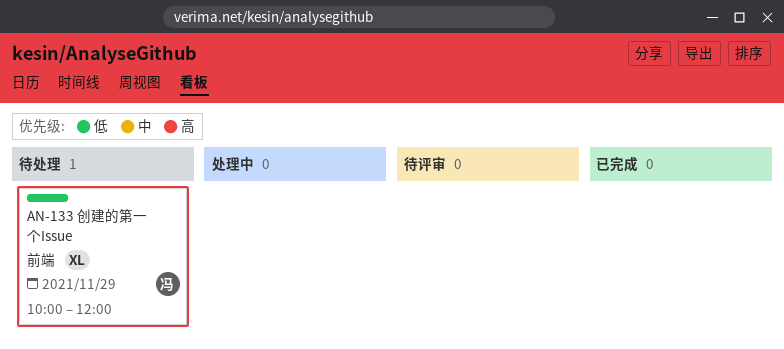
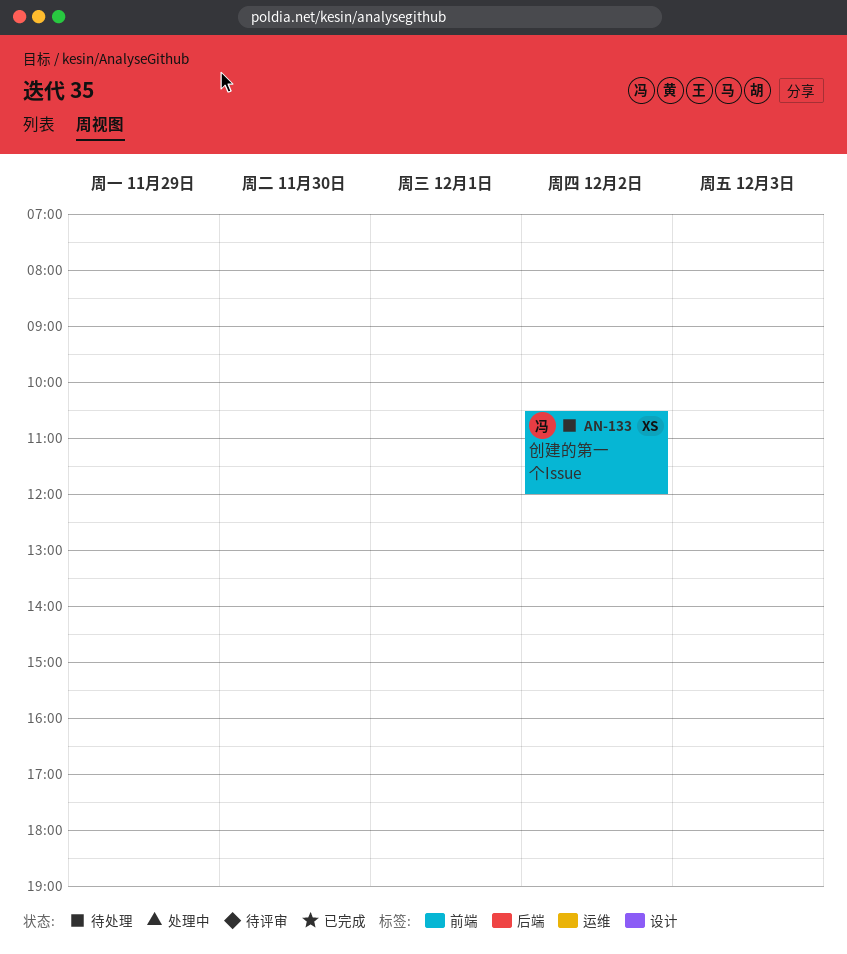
AN-133, estimate: XL -> XS
AN-133, day: Nov 29 -> Dec 2
AN-133, begins: 10:00 -> 10:30

